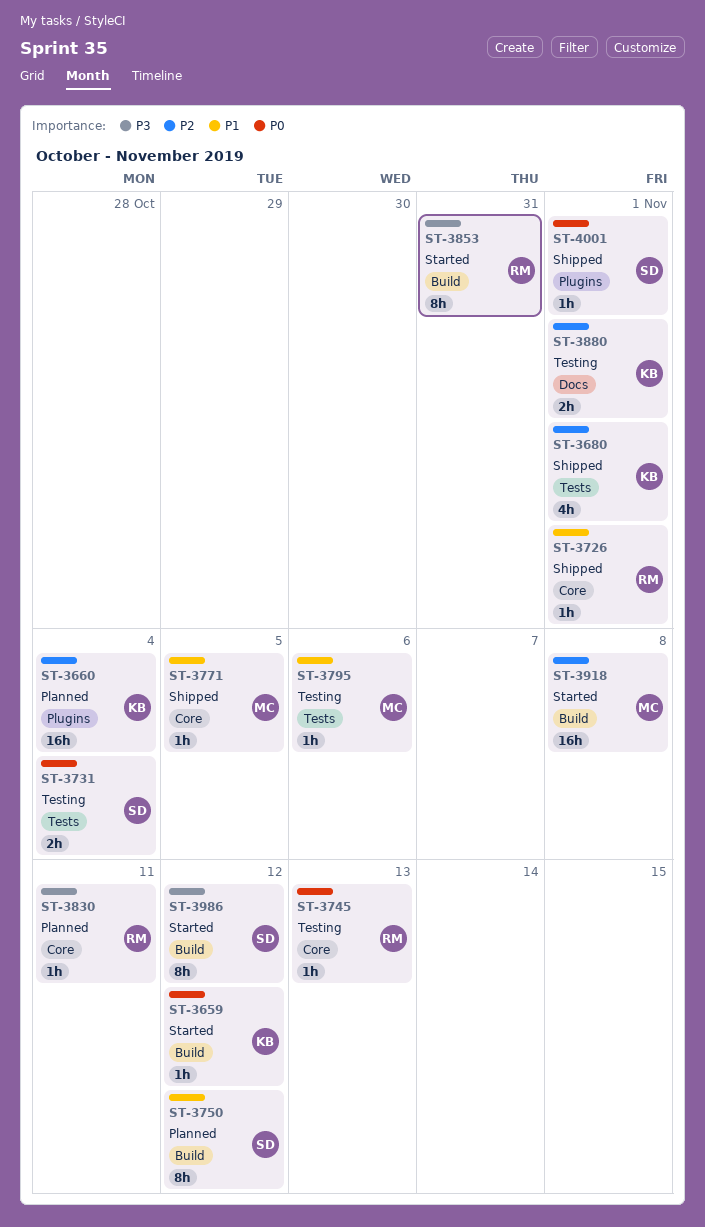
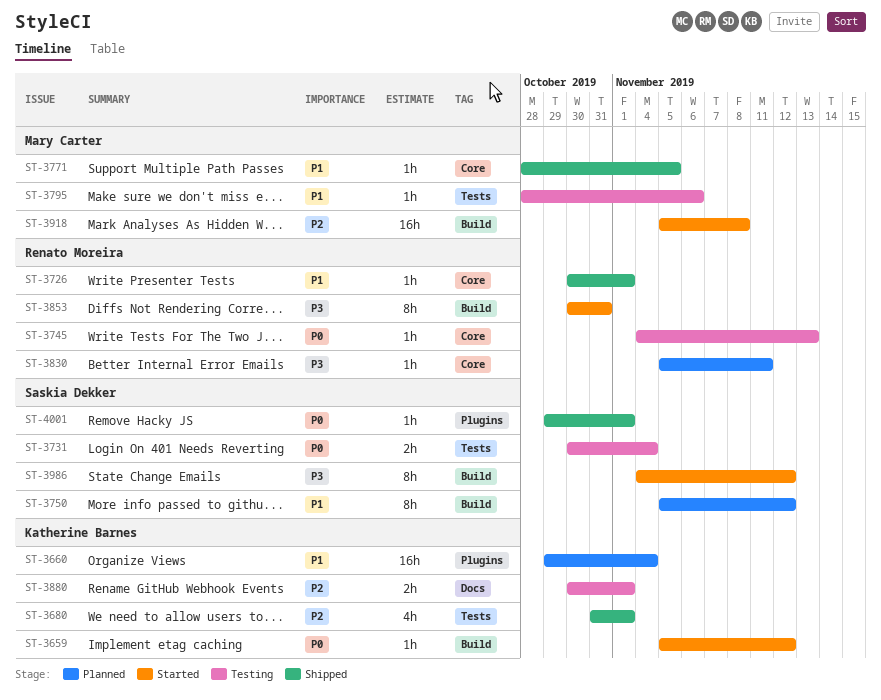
ST-3660, priority: P2 -> P1

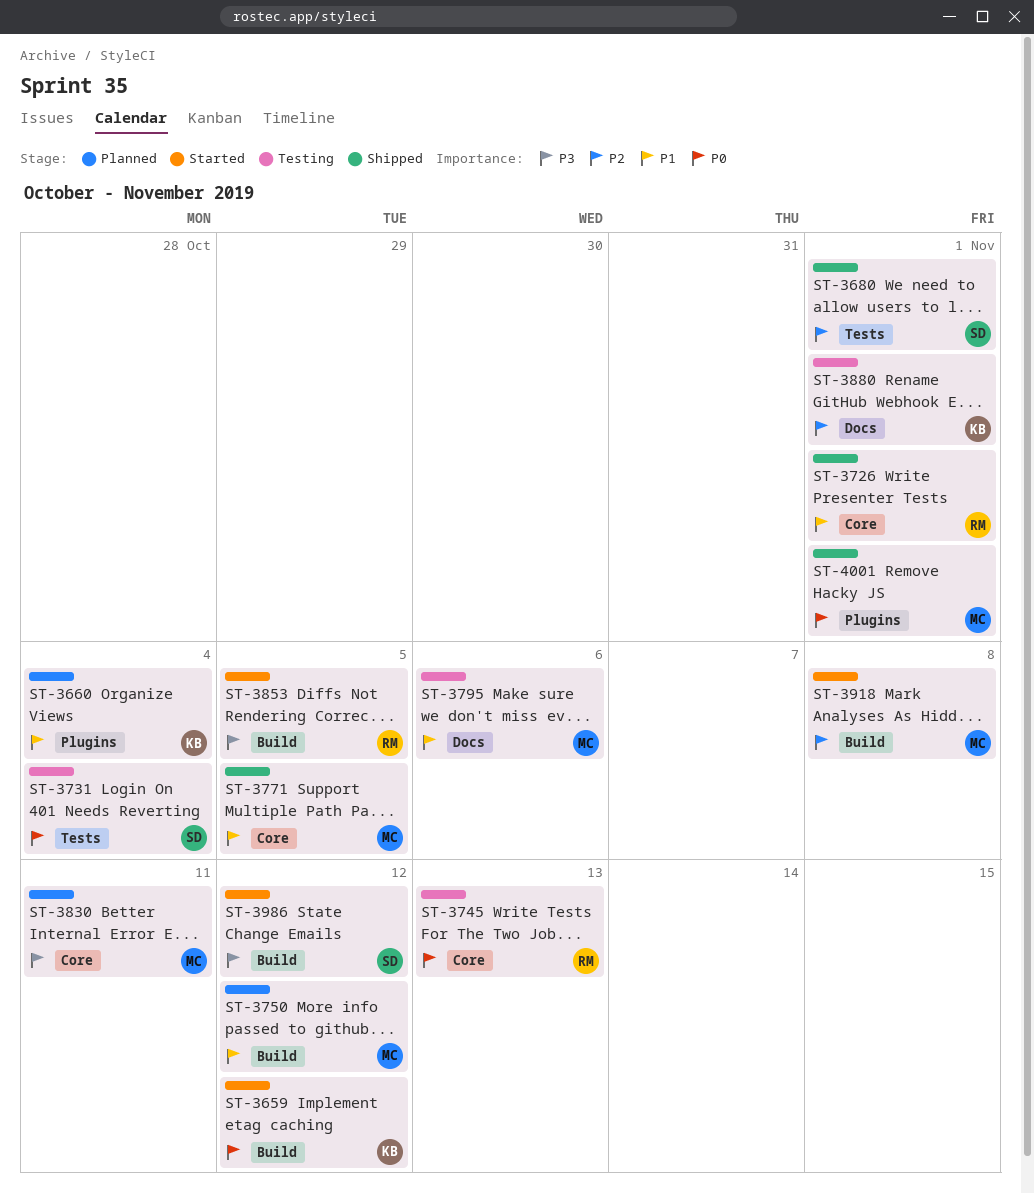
ST-3680, owner: Katherine Barnes -> Saskia Dekker
ST-3750, owner: Saskia Dekker -> Mary Carter
ST-3795, label: Tests -> Docs
ST-3830, owner: Renato Moreira -> Mary Carter
ST-3853, due: Oct 31 -> Nov 5
ST-4001, owner: Saskia Dekker -> Mary Carter

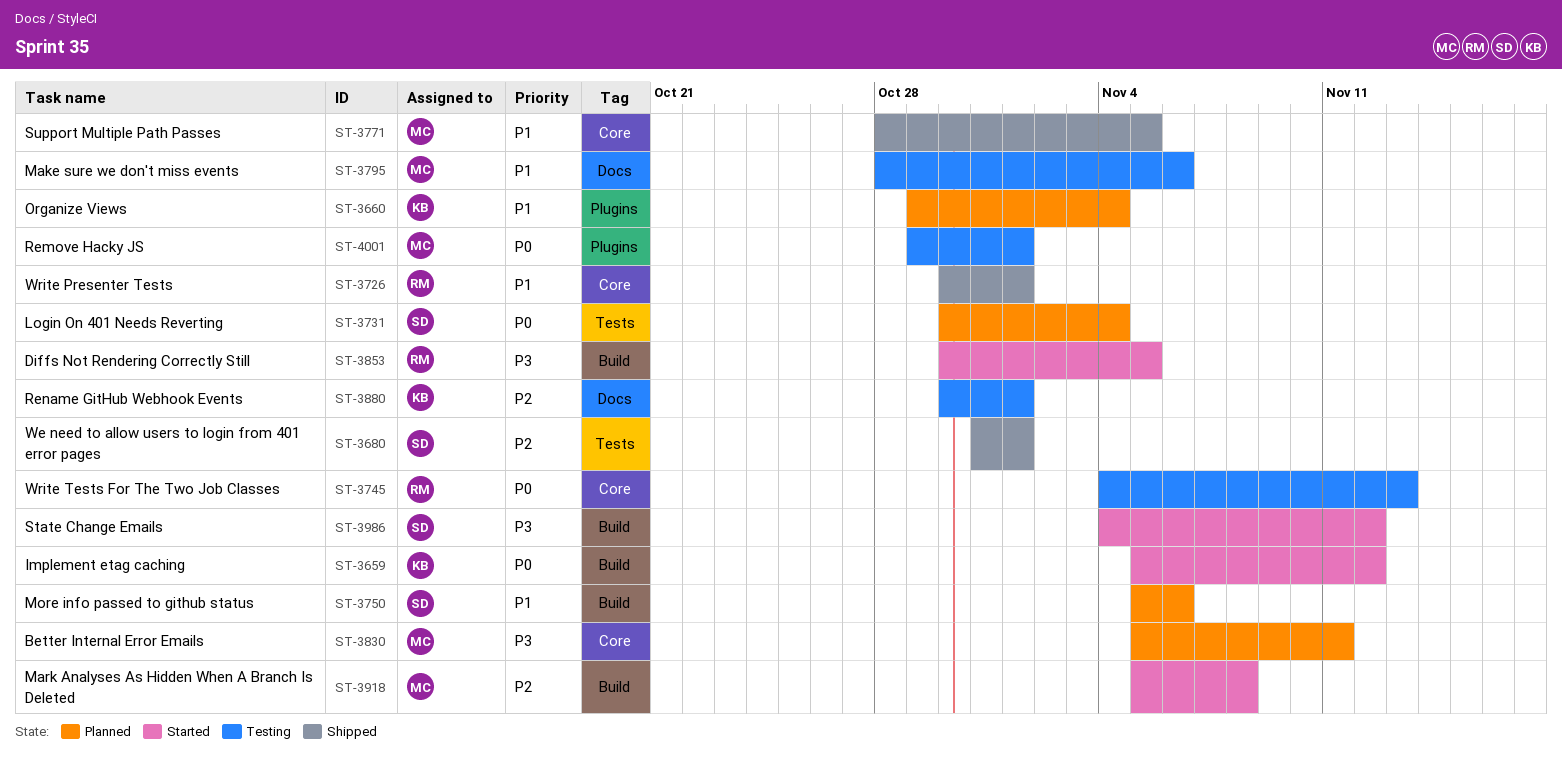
ST-3731, status: Testing -> Planned
ST-3750, owner: MC -> SD
ST-3750, due: Nov 12 -> Nov 6
ST-4001, status: Shipped -> Testing

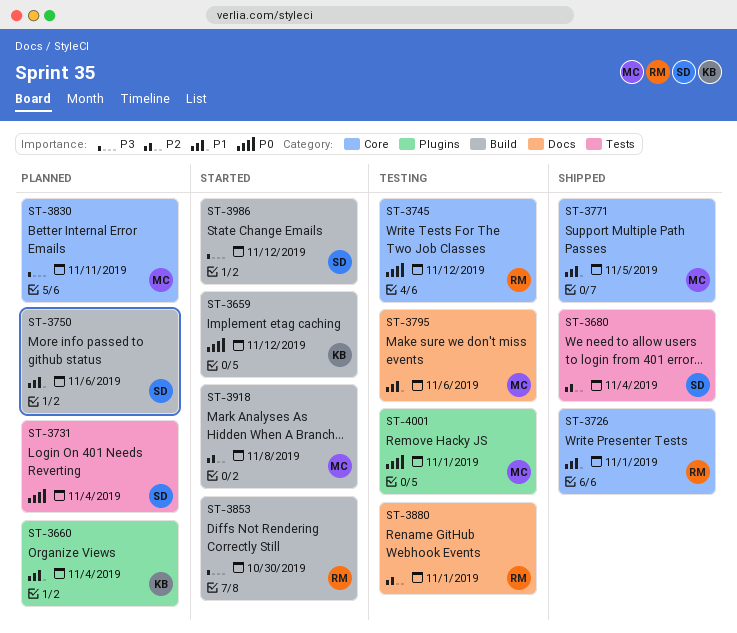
ST-3680, due: Nov 1 -> Nov 4
ST-3745, due: Nov 13 -> Nov 12
ST-3853, due: Nov 5 -> Oct 30
ST-3880, owner: KB -> RM

